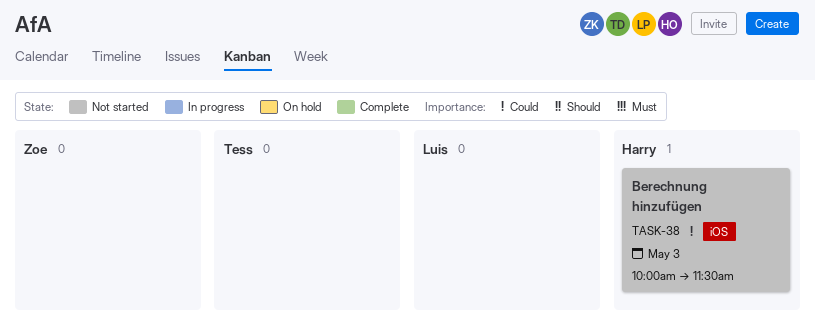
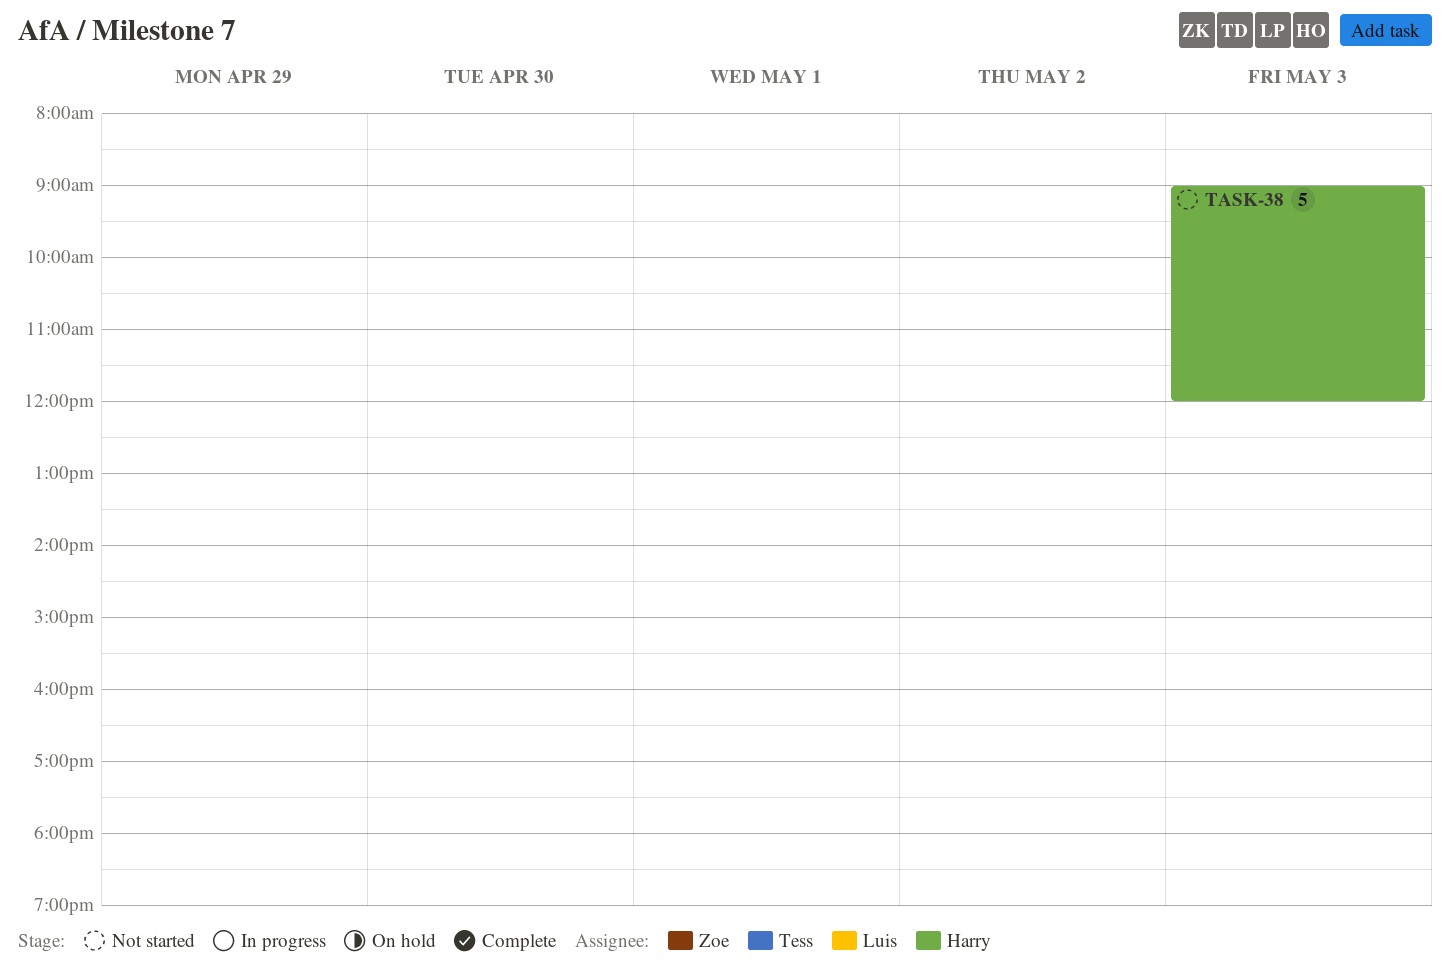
TASK-38, begins: 10:00 -> 09:00
TASK-38, ends: 11:30 -> 12:00

